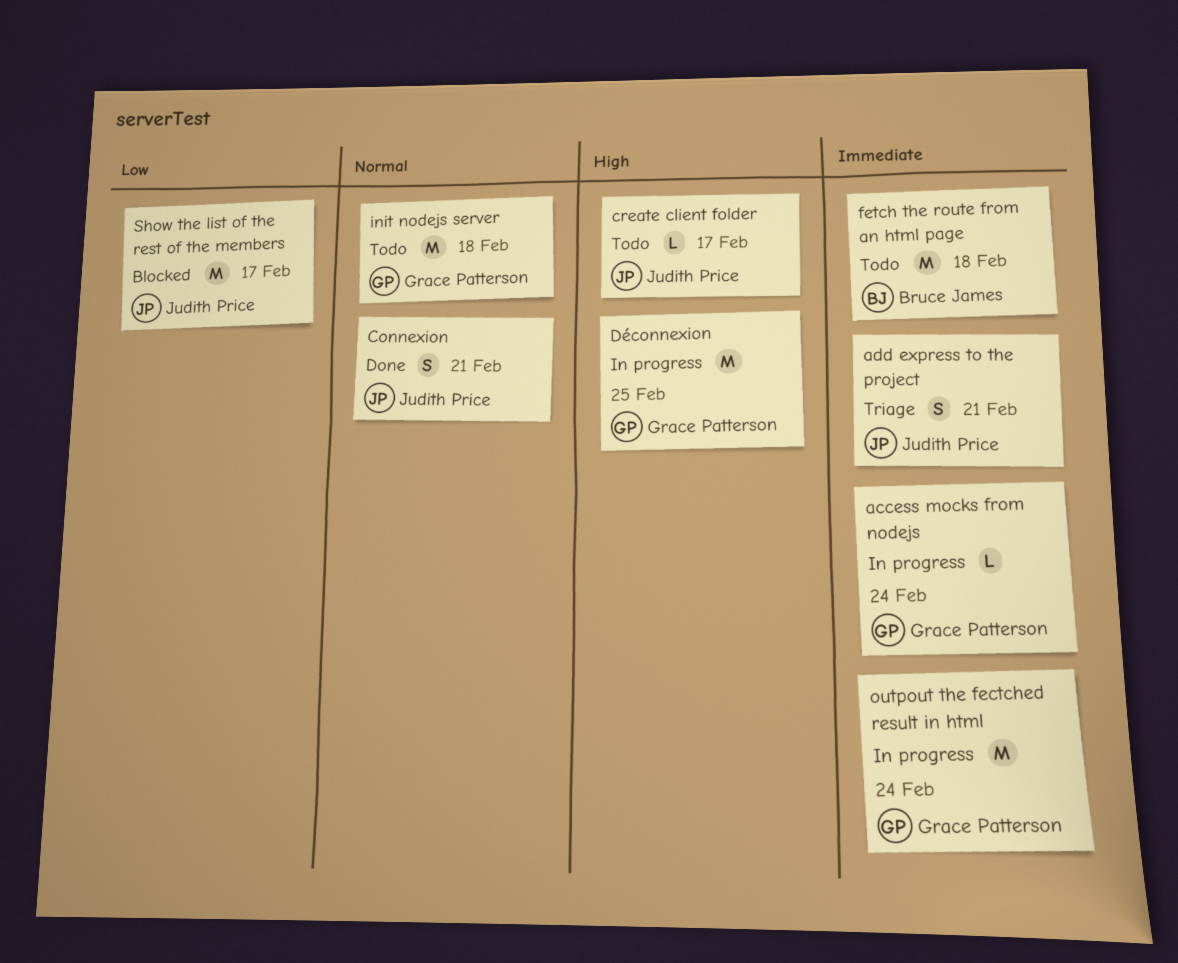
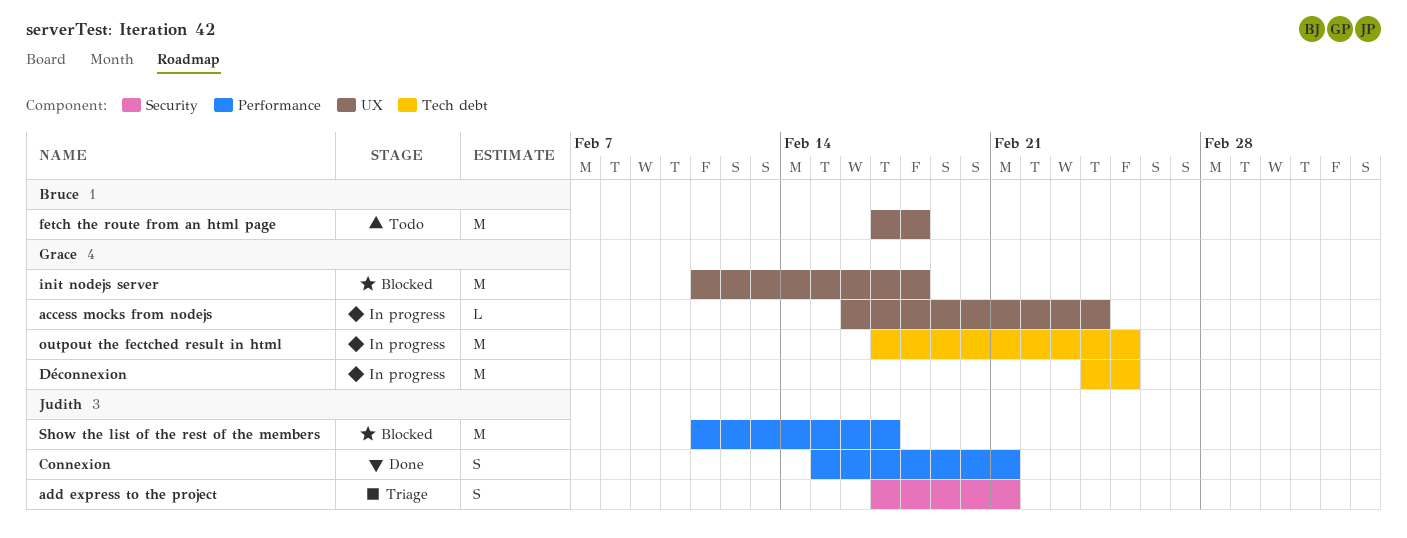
create client folder: present -> none
init nodejs server, status: Todo -> Blocked
outpout the fectched result in html, due: Feb 24 -> Feb 25

